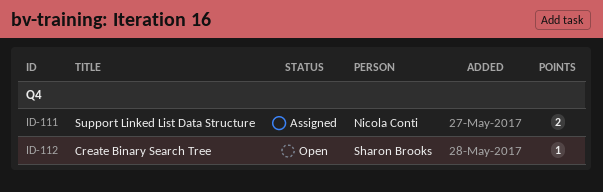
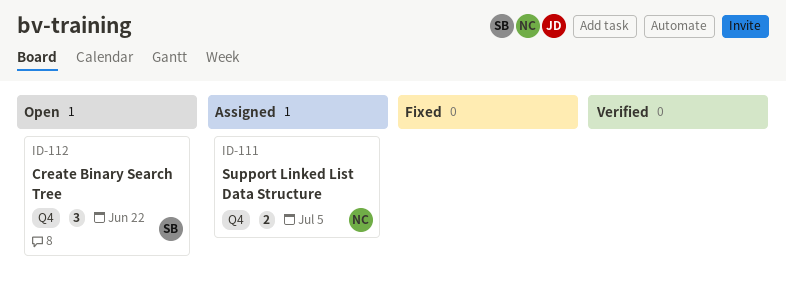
ID-112, estimate: 1 -> 3

